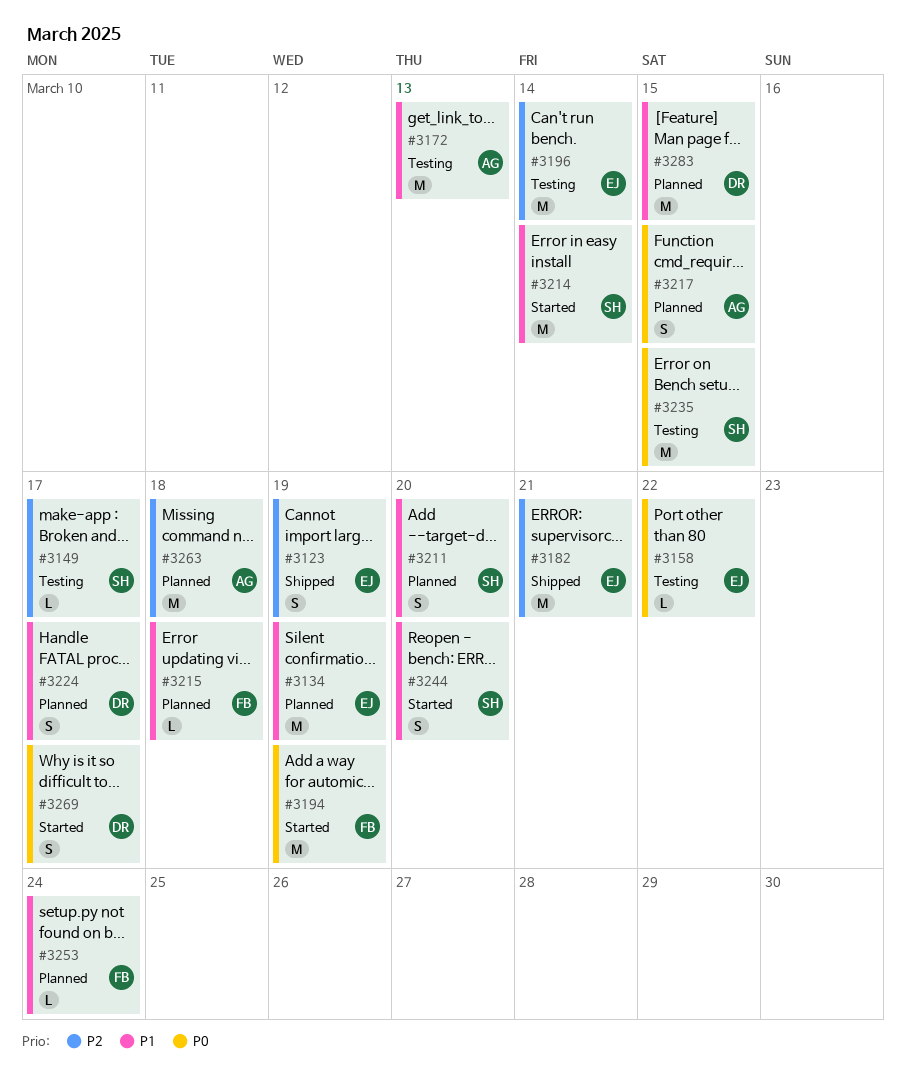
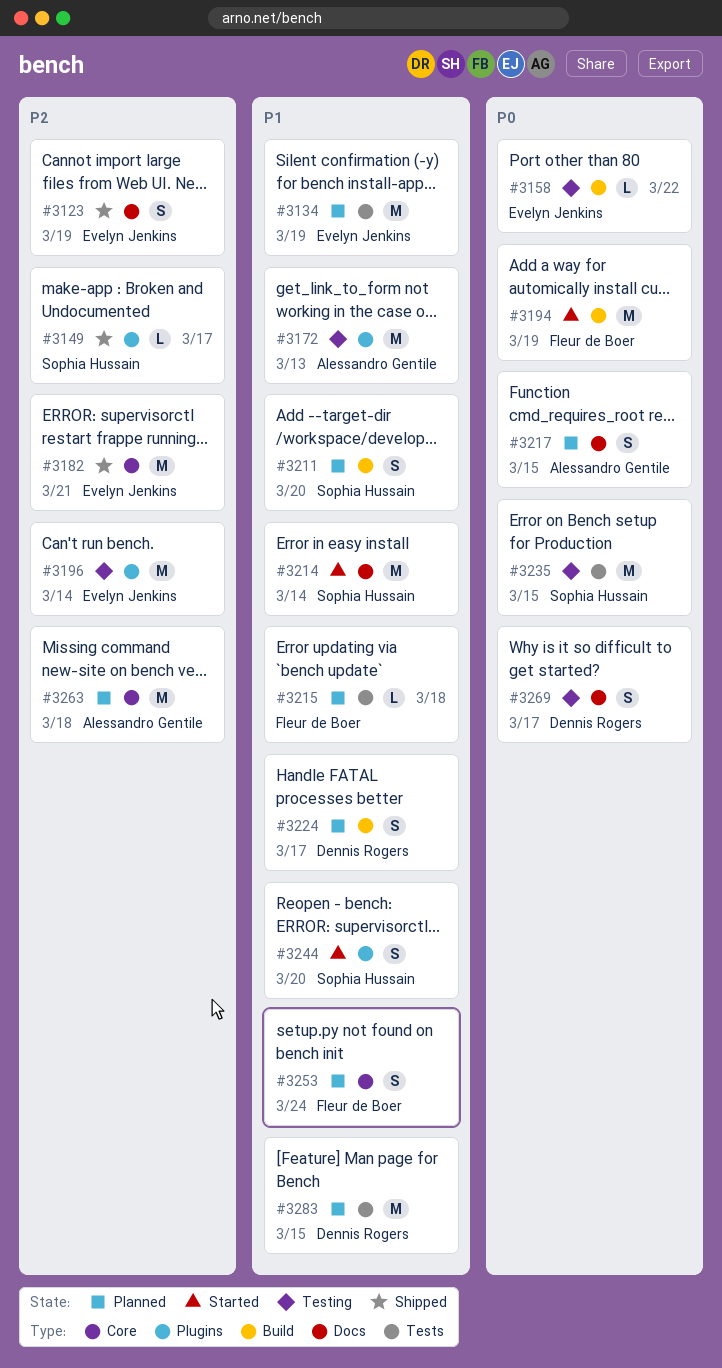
#3149, status: Testing -> Shipped
#3253, estimate: L -> S
#3269, status: Started -> Testing

